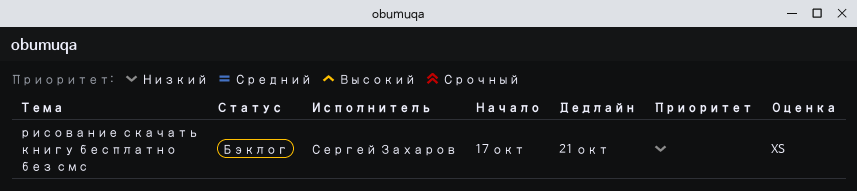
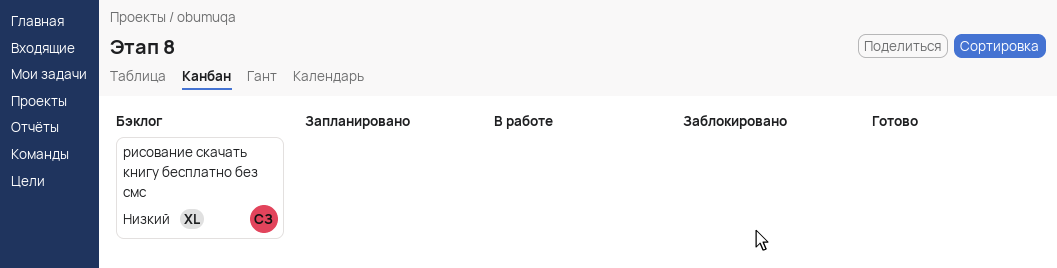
рисование скачать книгу бесплатно без смс, estimate: XS -> XL

